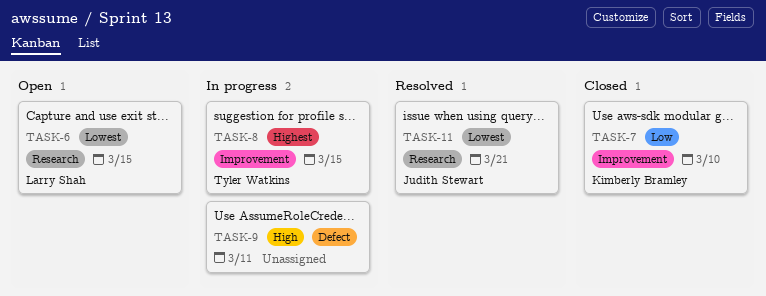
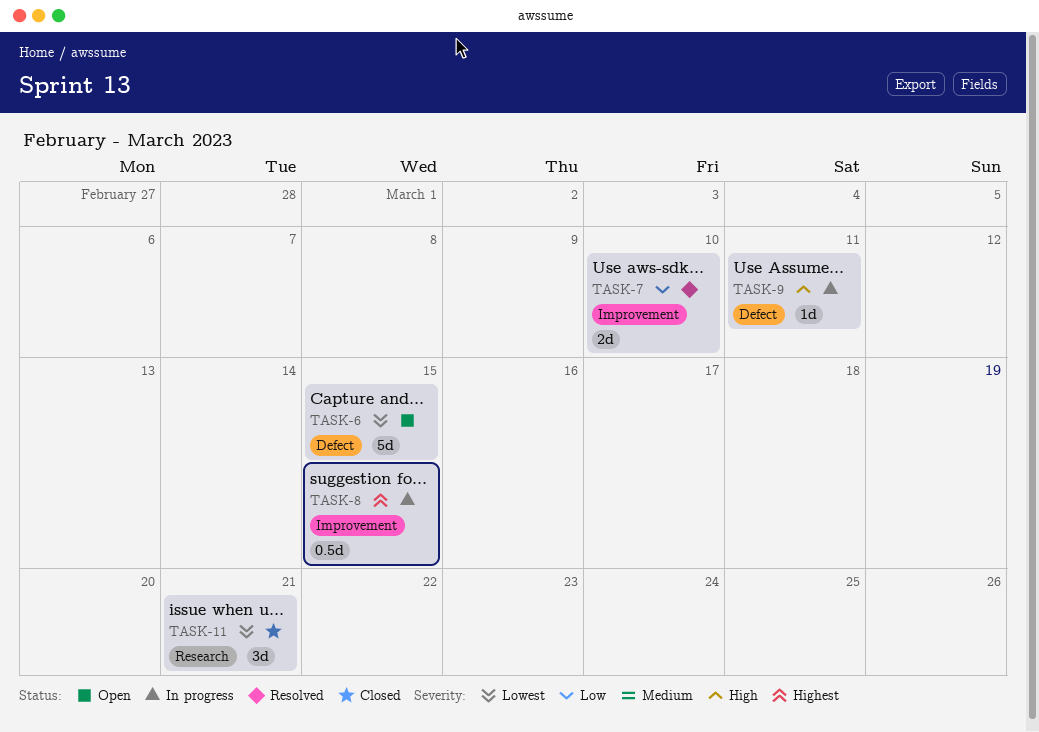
TASK-6, label: Research -> Defect
TASK-7, status: Closed -> Resolved
TASK-11, status: Resolved -> Closed

